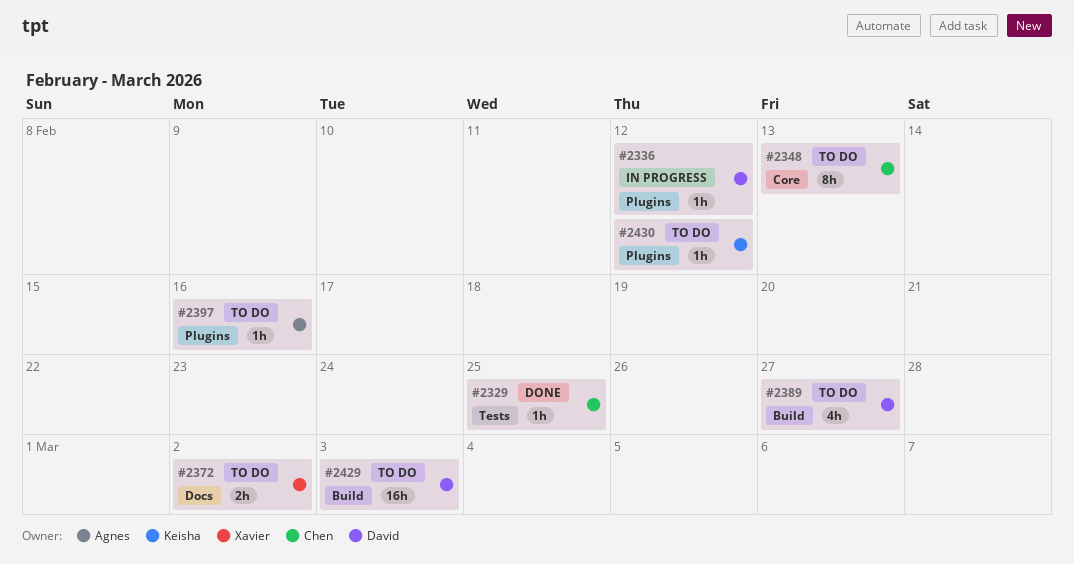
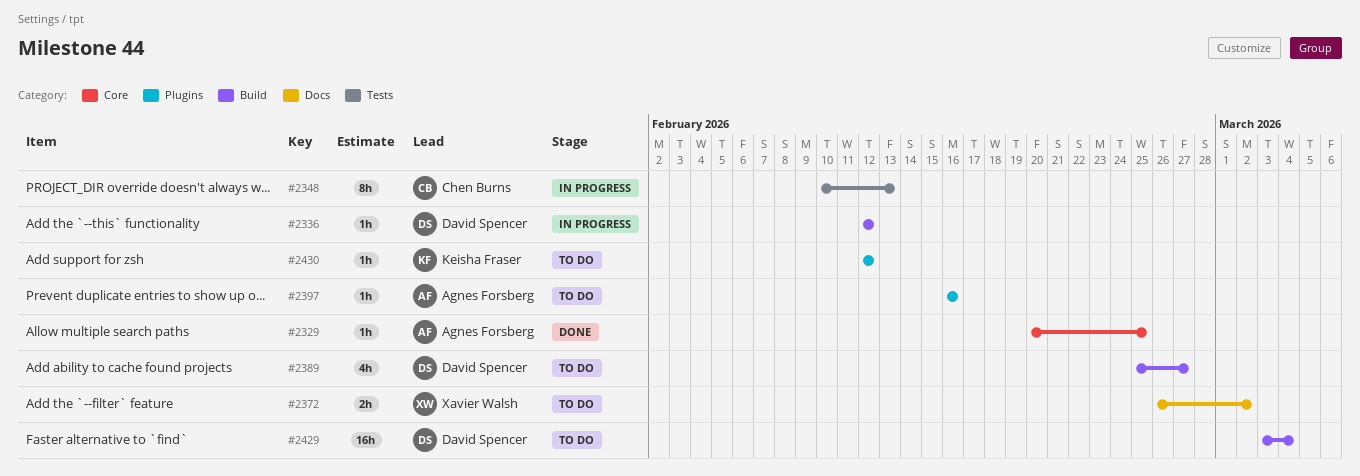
#2329, owner: Chen Burns -> Agnes Forsberg
#2329, label: Tests -> Core
#2336, label: Plugins -> Build
#2348, status: To do -> In progress
#2348, label: Core -> Tests
#2429, due: Mar 3 -> Mar 4

